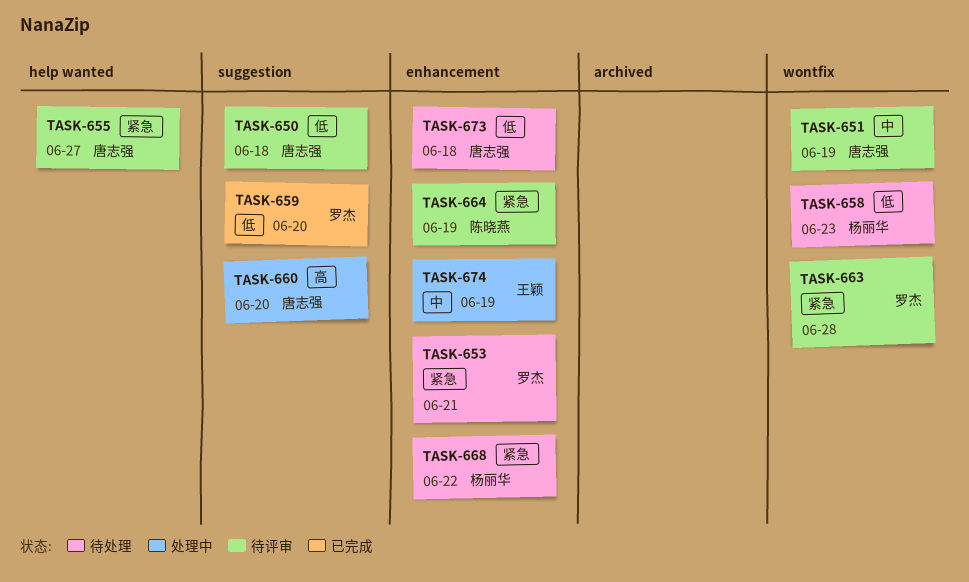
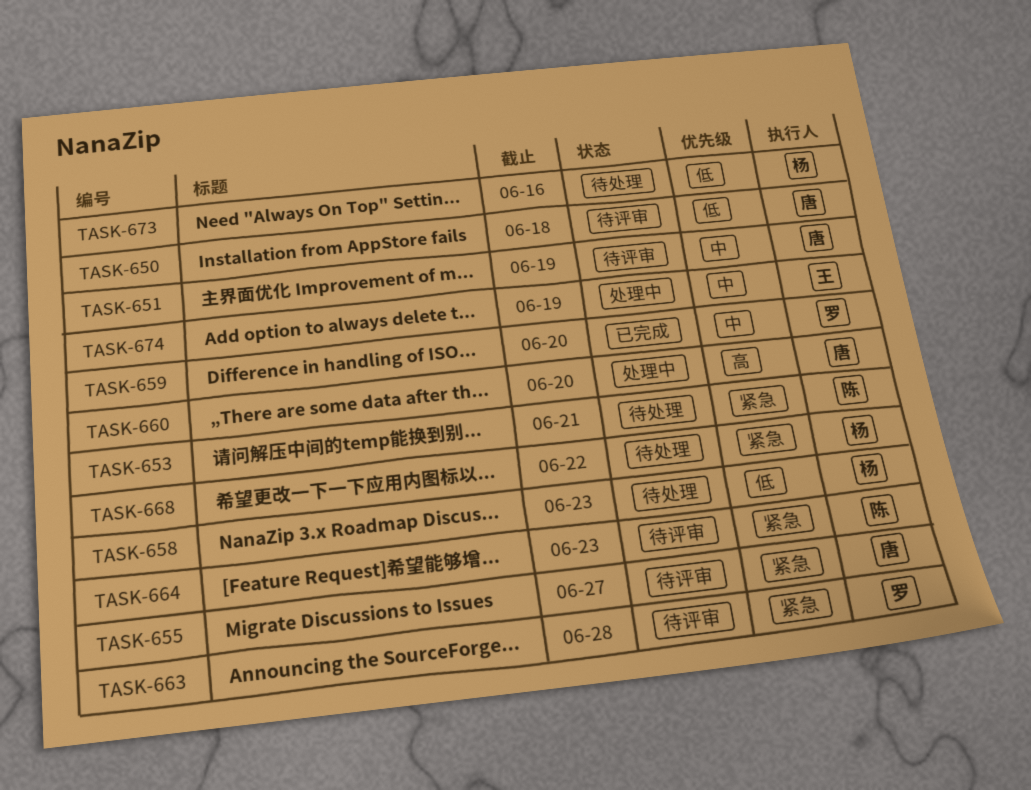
TASK-653, owner: 罗杰 -> 陈晓燕
TASK-659, priority: 低 -> 中
TASK-664, due: Jun 19 -> Jun 23
TASK-673, owner: 唐志强 -> 杨丽华
TASK-673, due: Jun 18 -> Jun 16

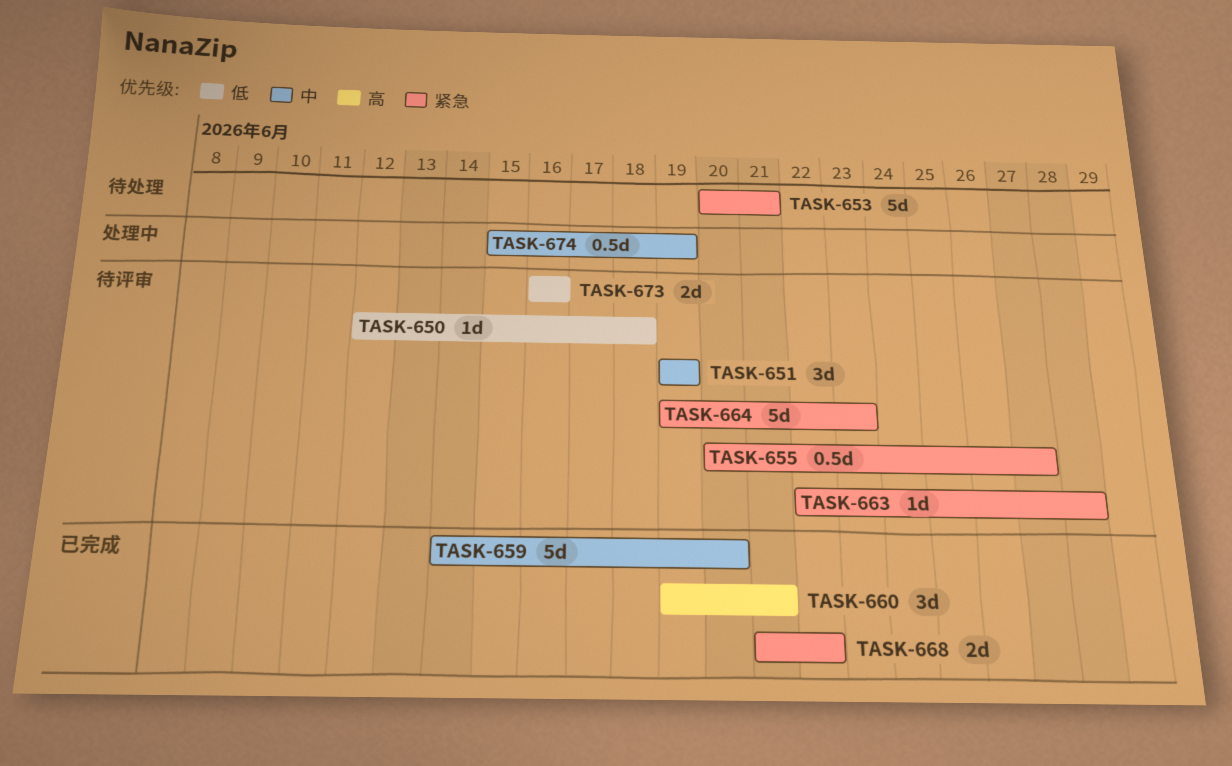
TASK-658: present -> none
TASK-660, status: 处理中 -> 已完成
TASK-660, due: Jun 20 -> Jun 21
TASK-668, status: 待处理 -> 已完成
TASK-673, status: 待处理 -> 待评审

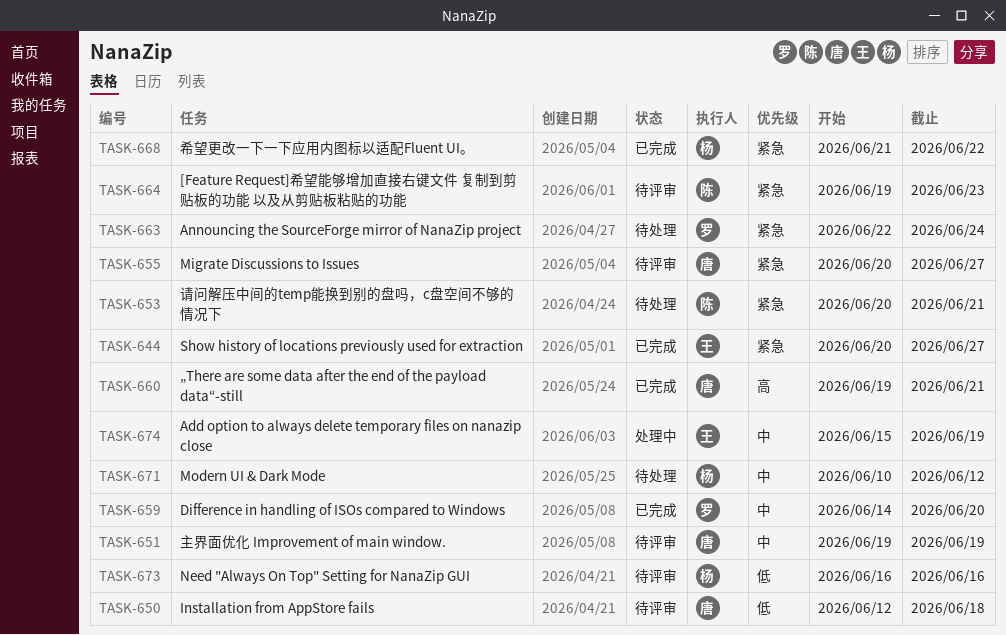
TASK-644: none -> present
TASK-663, status: 待评审 -> 待处理
TASK-663, due: Jun 28 -> Jun 24
TASK-671: none -> present

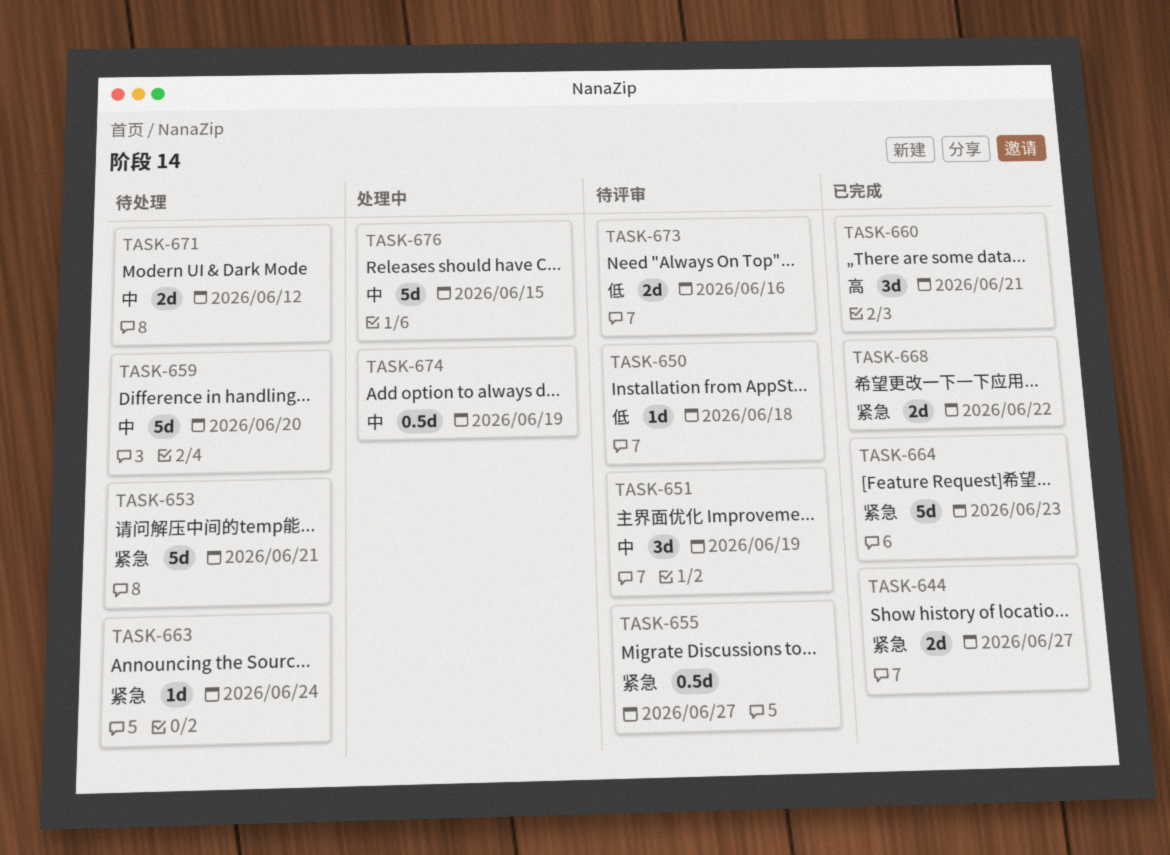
TASK-659, status: 已完成 -> 待处理
TASK-664, status: 待评审 -> 已完成
TASK-676: none -> present

